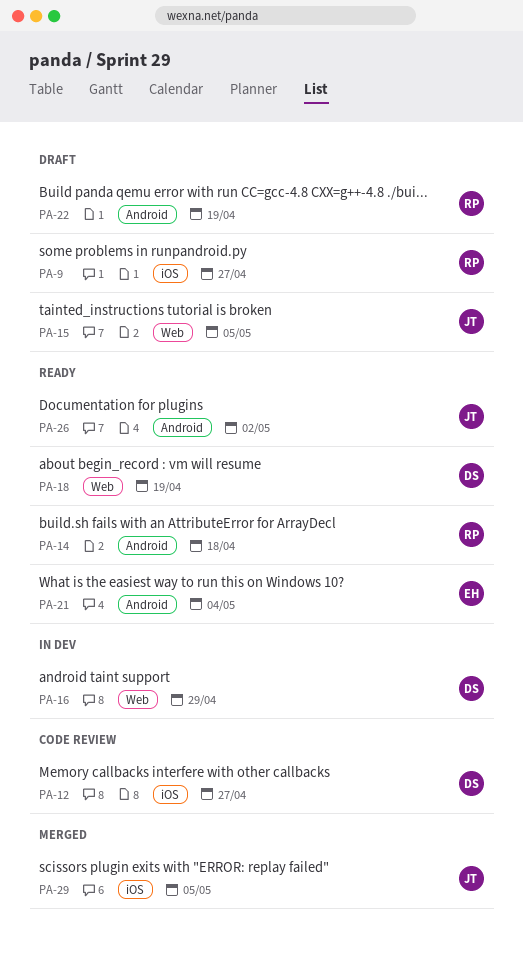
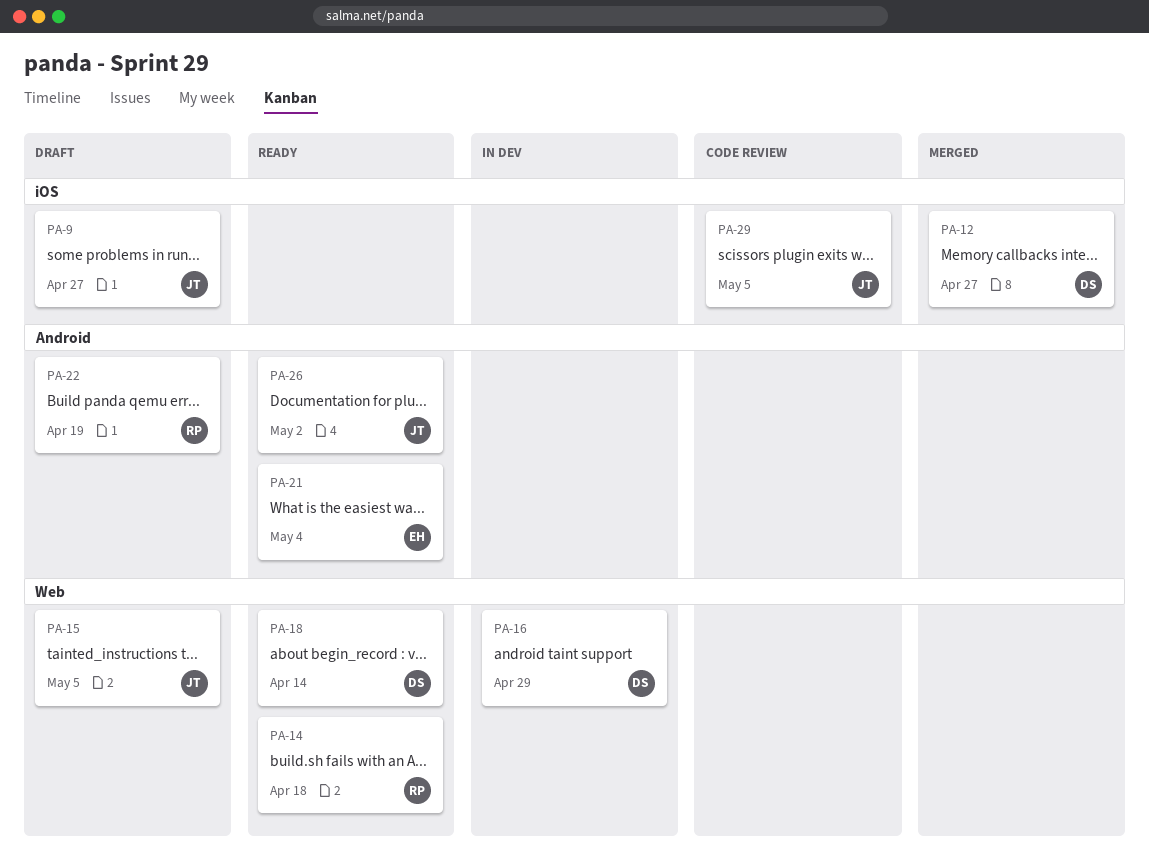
PA-9, owner: RP -> JT
PA-12, status: Code review -> Merged
PA-14, label: Android -> Web
PA-18, due: Apr 19 -> Apr 14
PA-29, status: Merged -> Code review

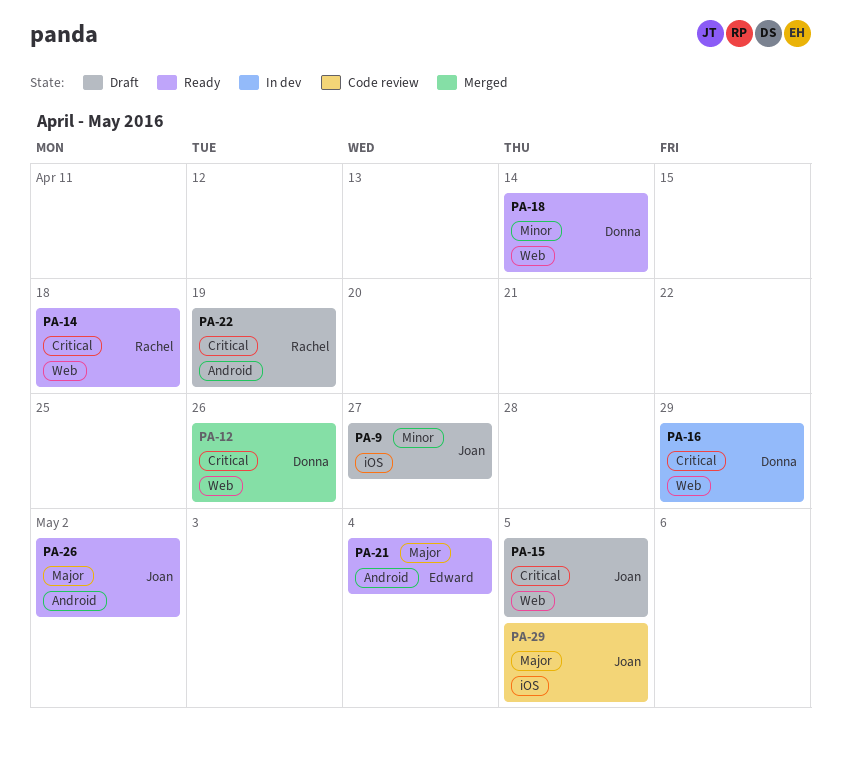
PA-12, label: iOS -> Web
PA-12, due: Apr 27 -> Apr 26

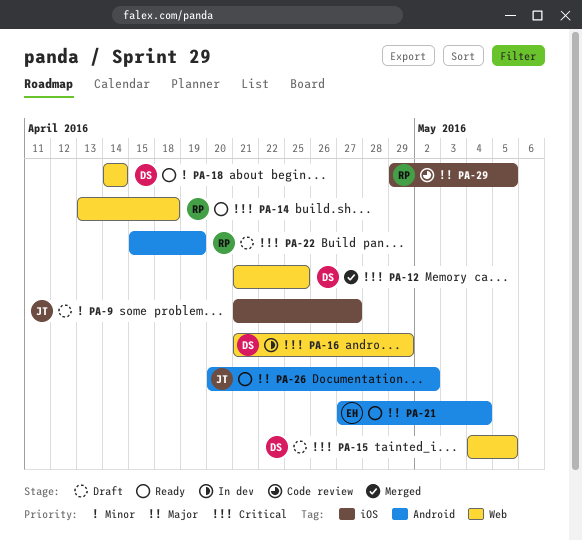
PA-12, due: Apr 26 -> Apr 25
PA-15, owner: Joan -> Donna
PA-29, owner: Joan -> Rachel

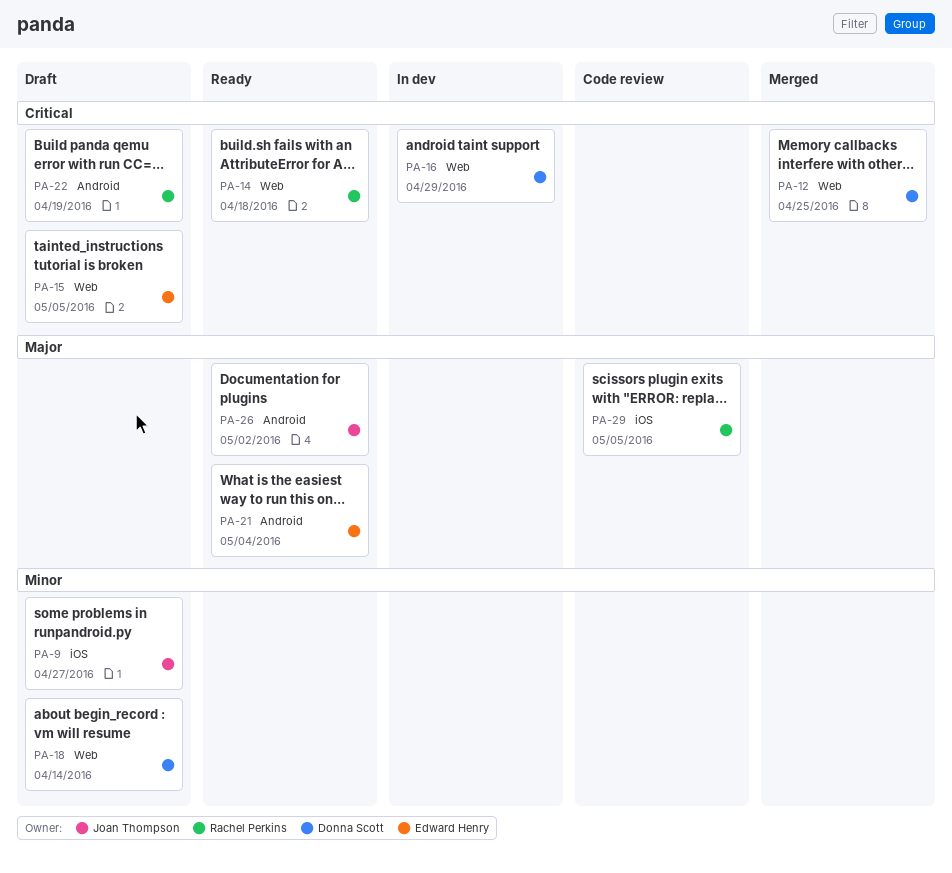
PA-15, owner: Donna Scott -> Edward Henry
PA-18, status: Ready -> Draft

